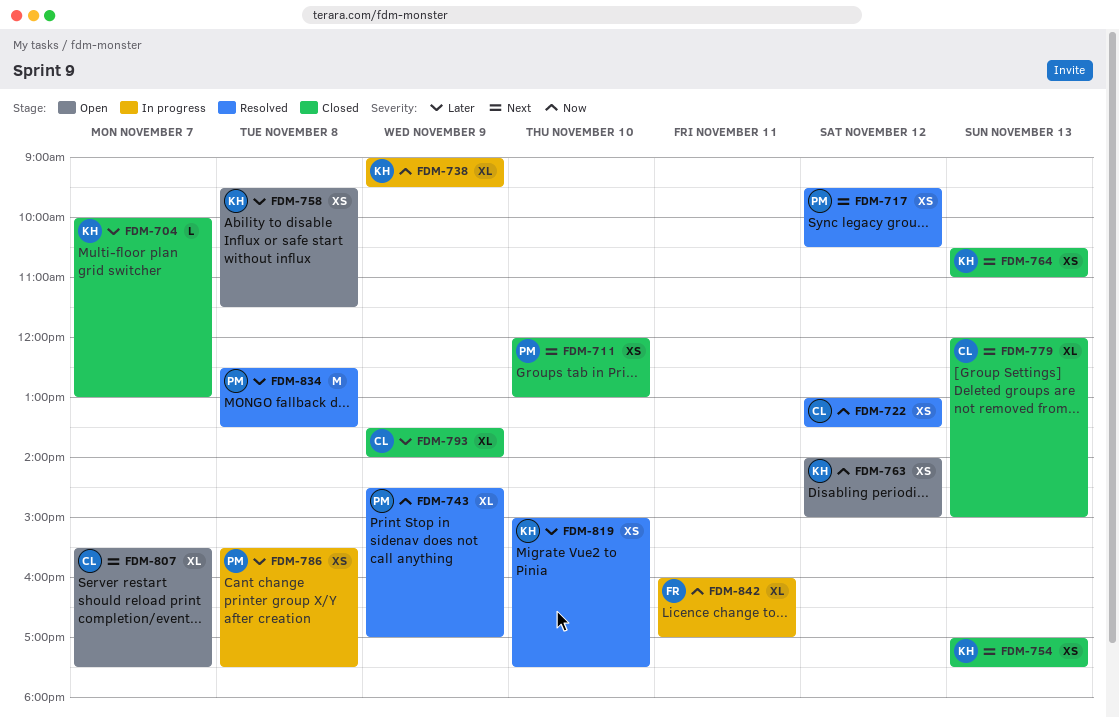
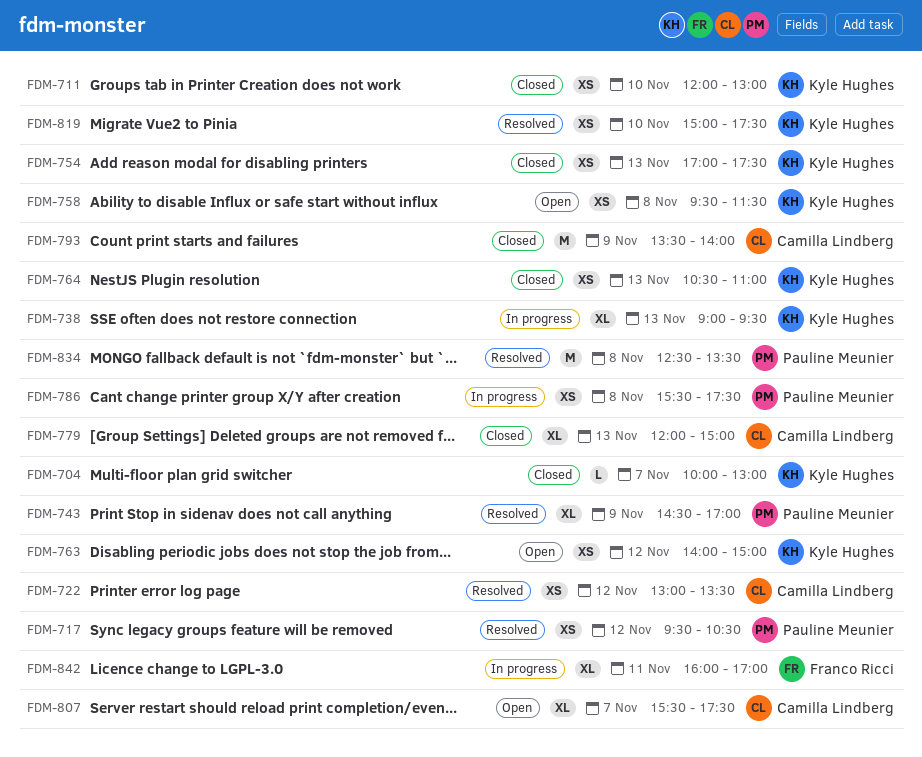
FDM-711, owner: Pauline Meunier -> Kyle Hughes
FDM-738, day: Nov 9 -> Nov 13
FDM-793, estimate: XL -> M

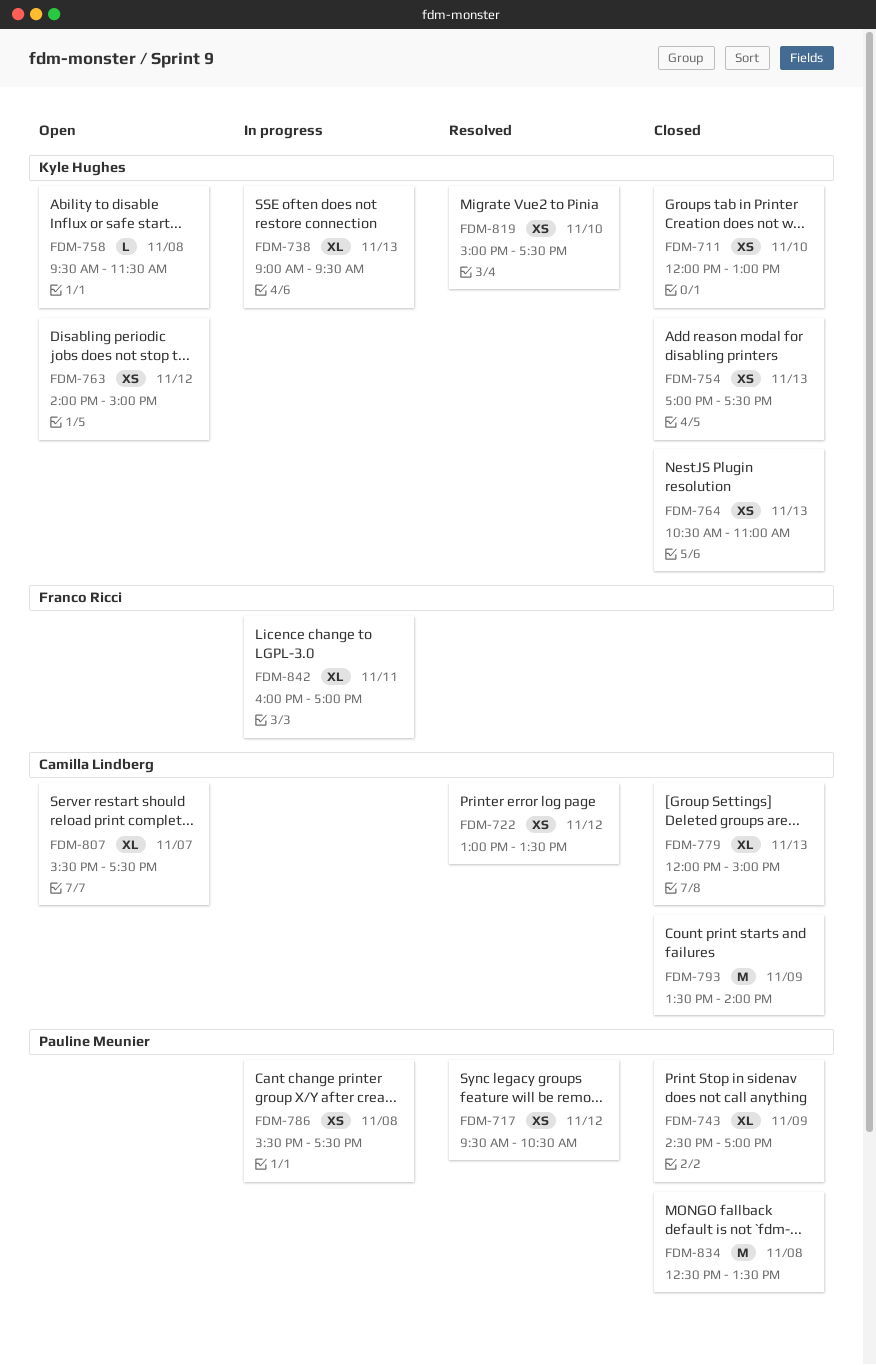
FDM-704: present -> none
FDM-743, status: Resolved -> Closed
FDM-758, estimate: XS -> L
FDM-834, status: Resolved -> Closed

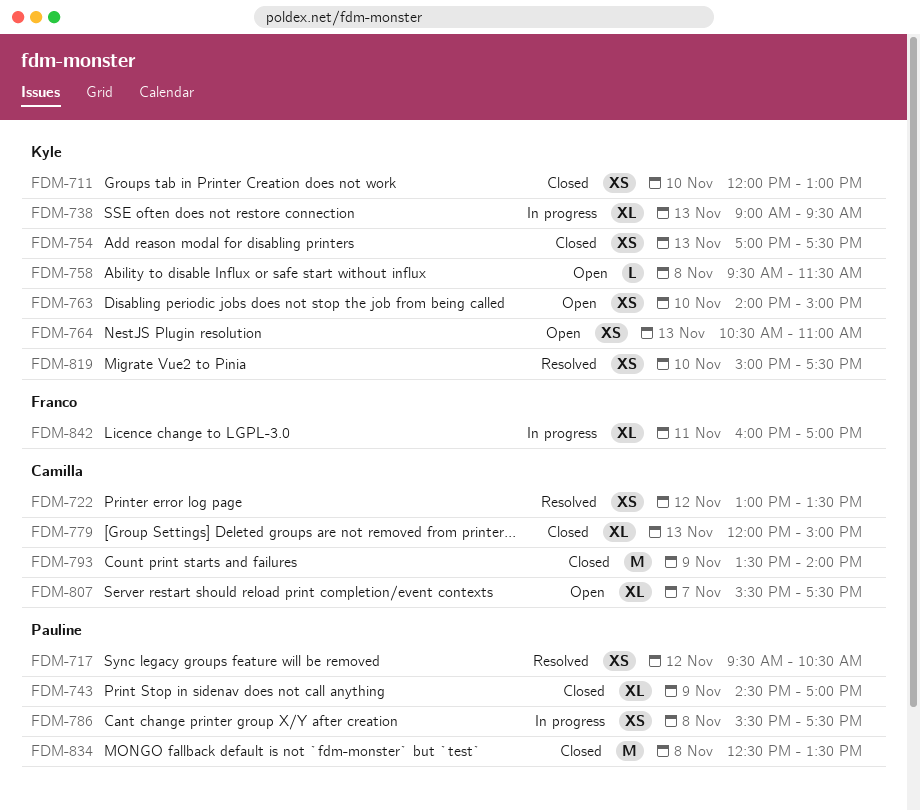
FDM-763, day: Nov 12 -> Nov 10
FDM-764, status: Closed -> Open

